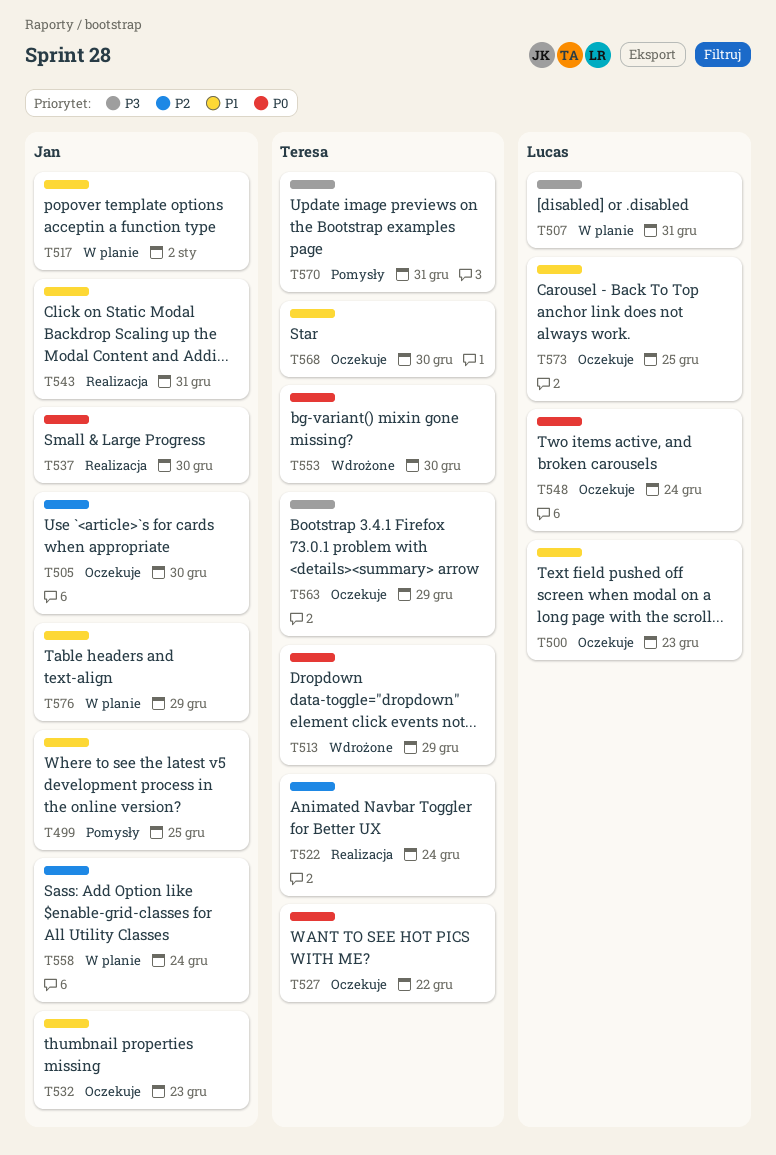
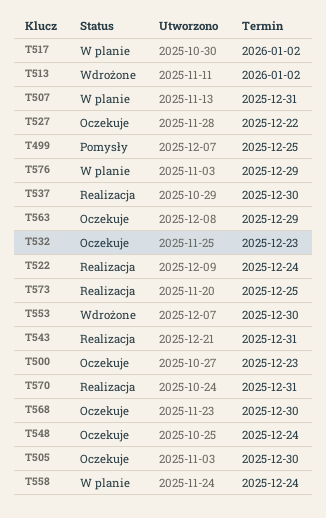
T513, due: Dec 29 -> Jan 2
T570, status: Pomysły -> Realizacja
T573, status: Oczekuje -> Realizacja

